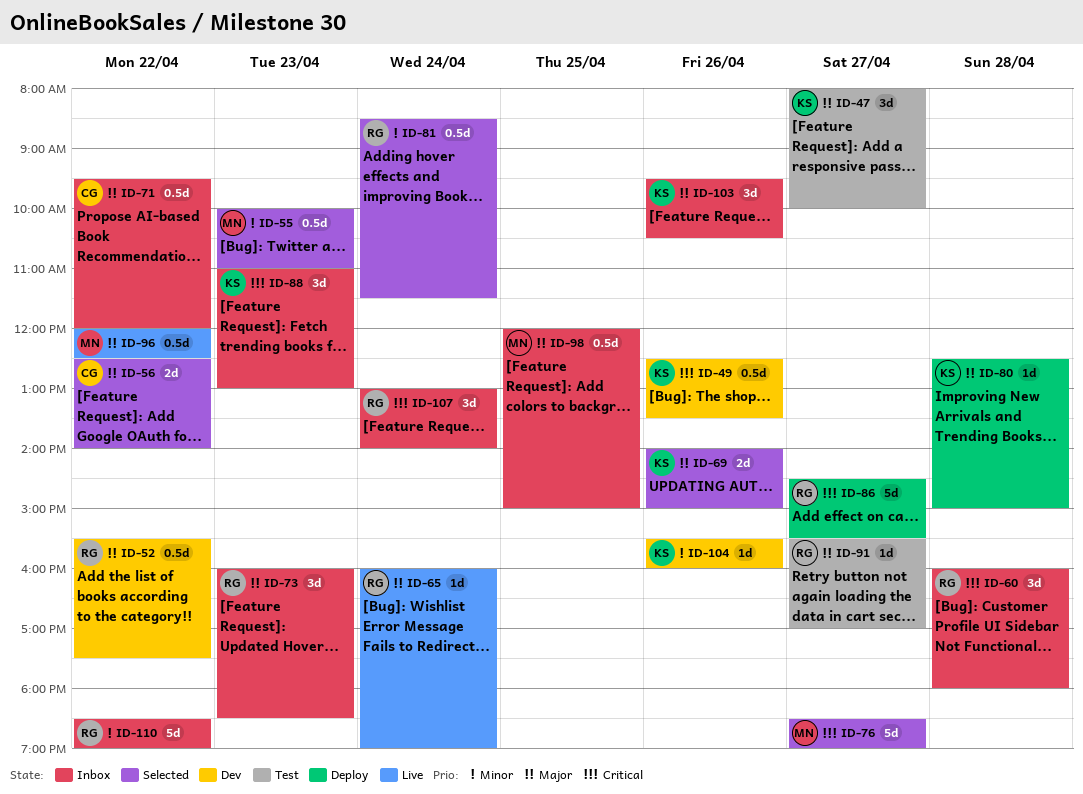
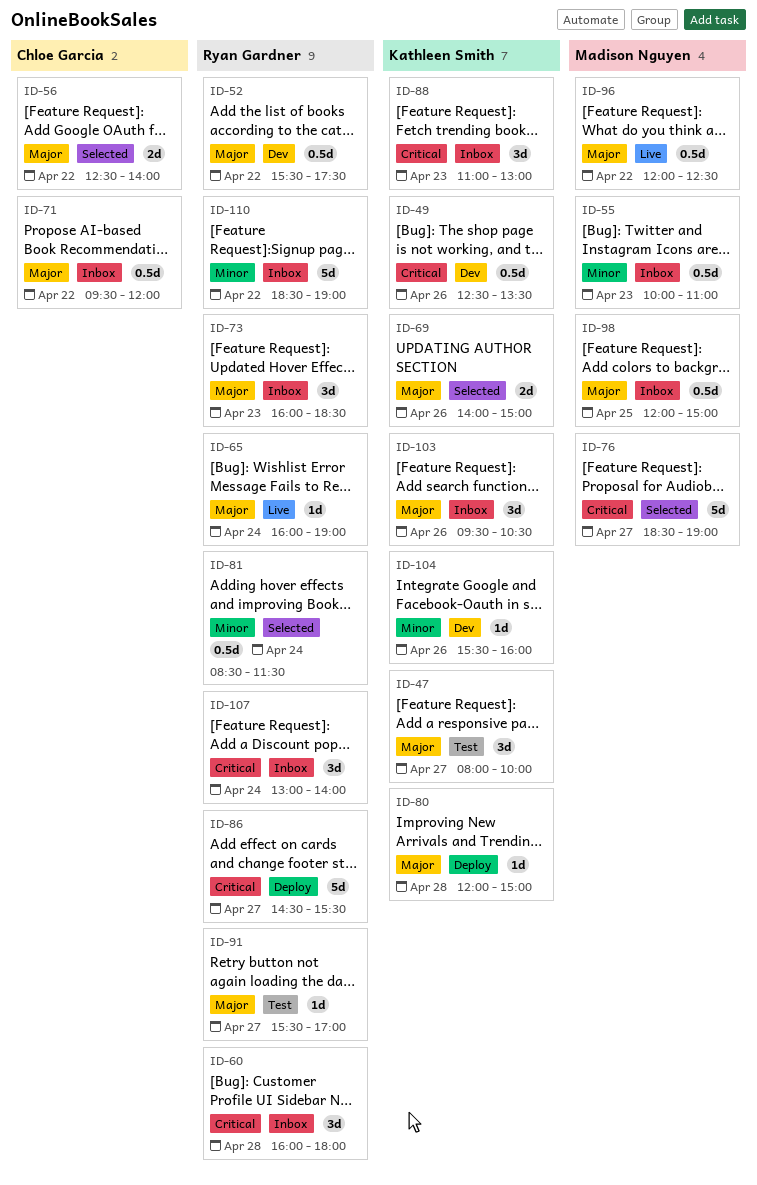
ID-55, status: Selected -> Inbox
ID-80, begins: 12:30 -> 12:00

